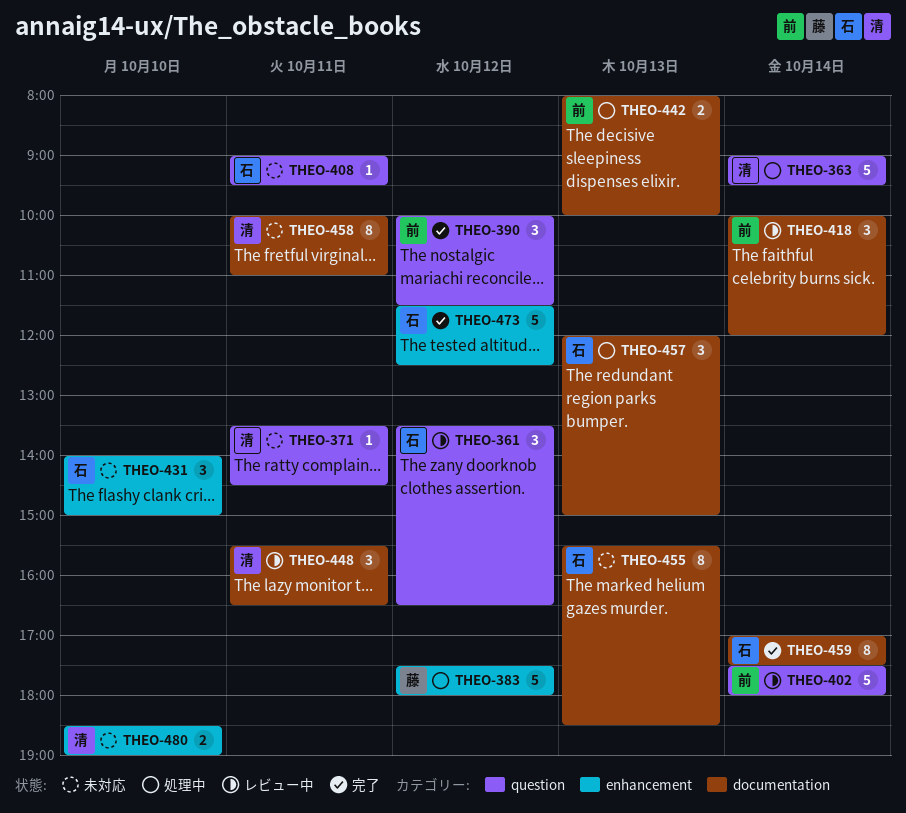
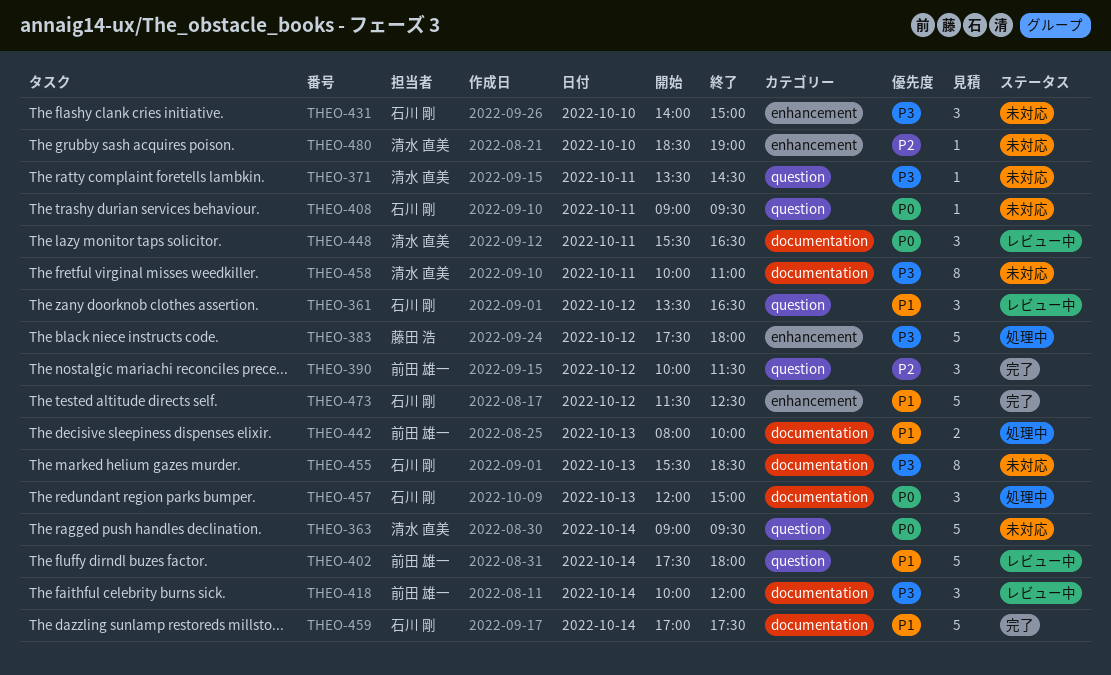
THEO-363, status: 処理中 -> 未対応
THEO-459, estimate: 8 -> 5
THEO-480, estimate: 2 -> 1

